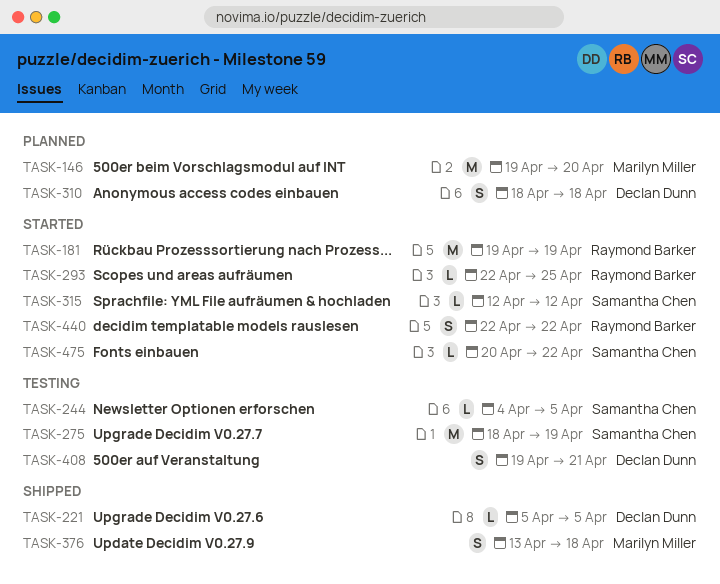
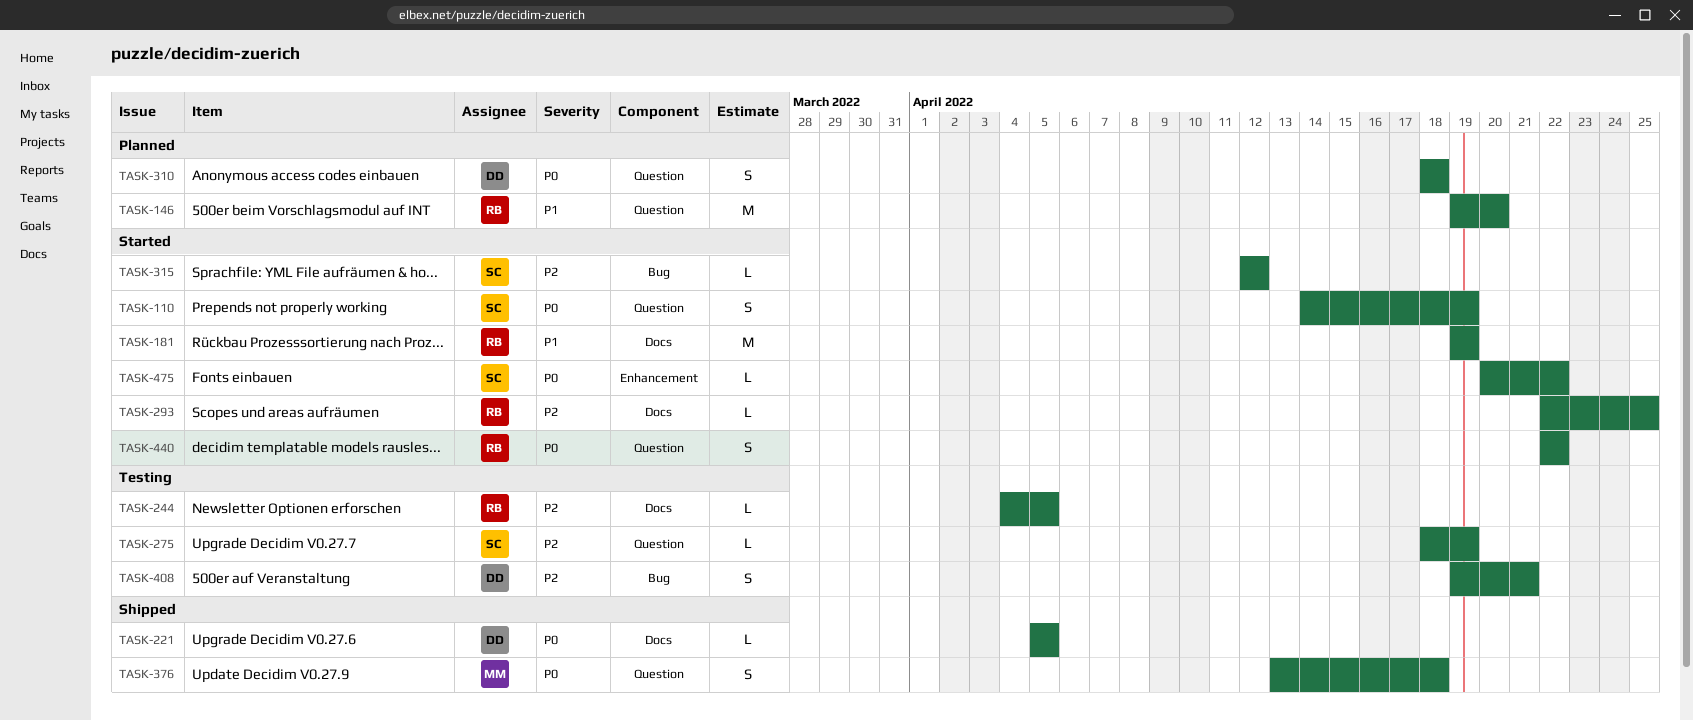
TASK-110: none -> present
TASK-146, owner: Marilyn Miller -> Raymond Barker
TASK-244, owner: Samantha Chen -> Raymond Barker
TASK-275, estimate: M -> L

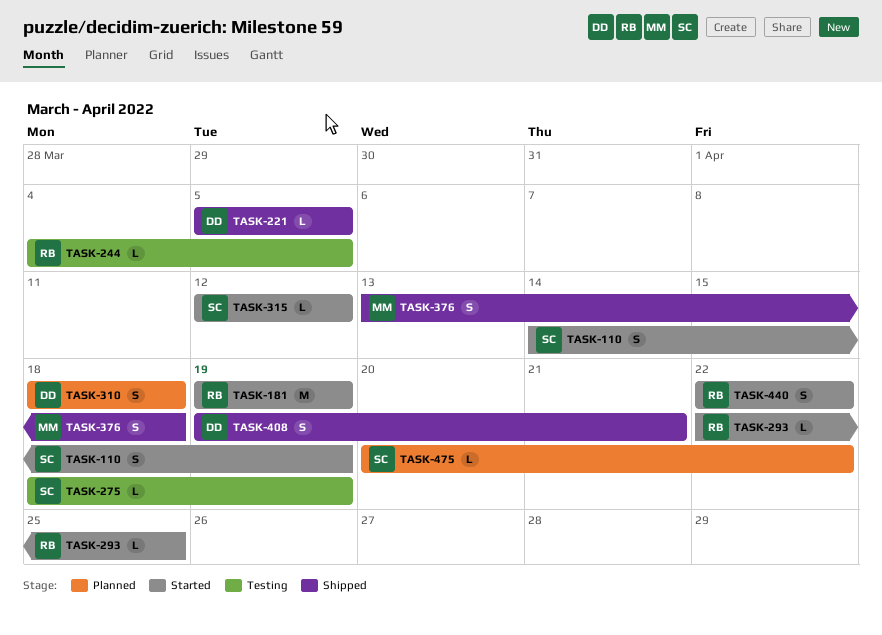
TASK-146: present -> none
TASK-408, status: Testing -> Shipped
TASK-475, status: Started -> Planned

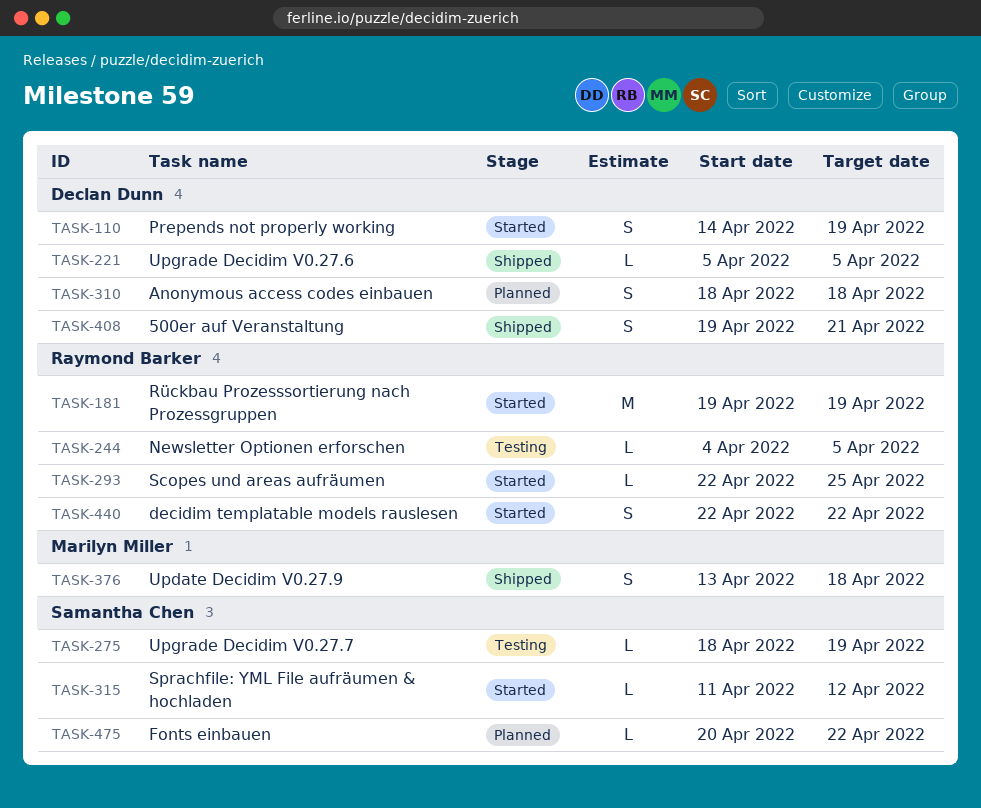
TASK-110, owner: Samantha Chen -> Declan Dunn
TASK-315, start: Apr 12 -> Apr 11

